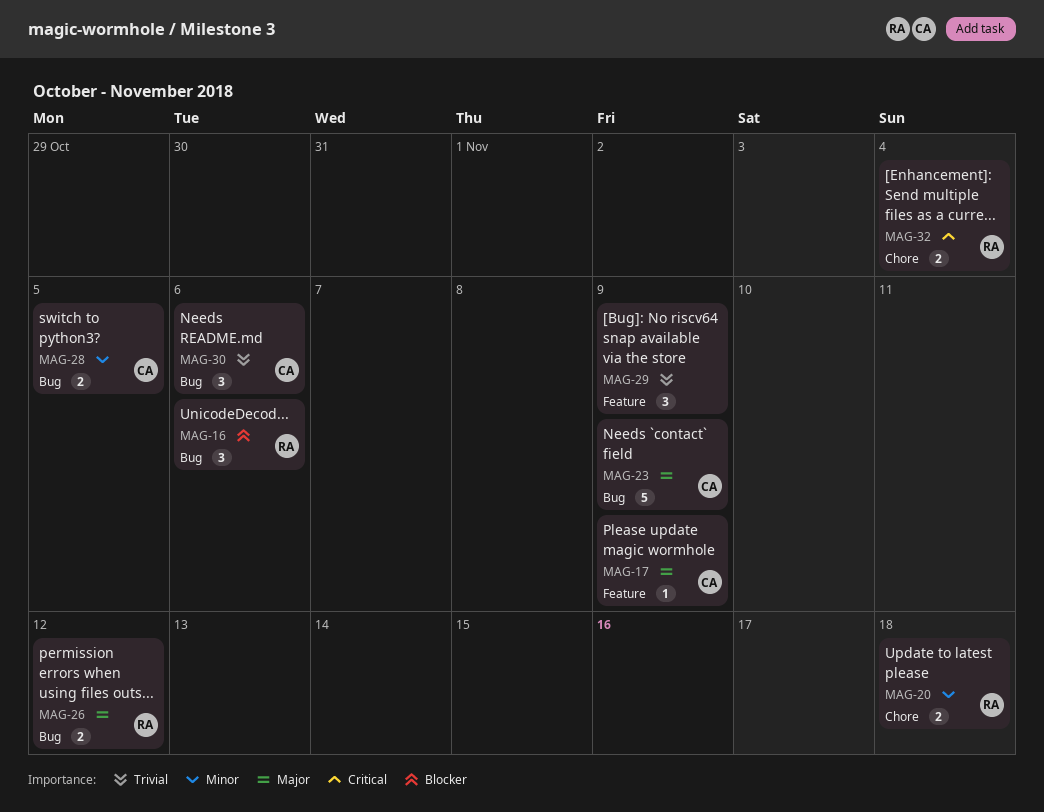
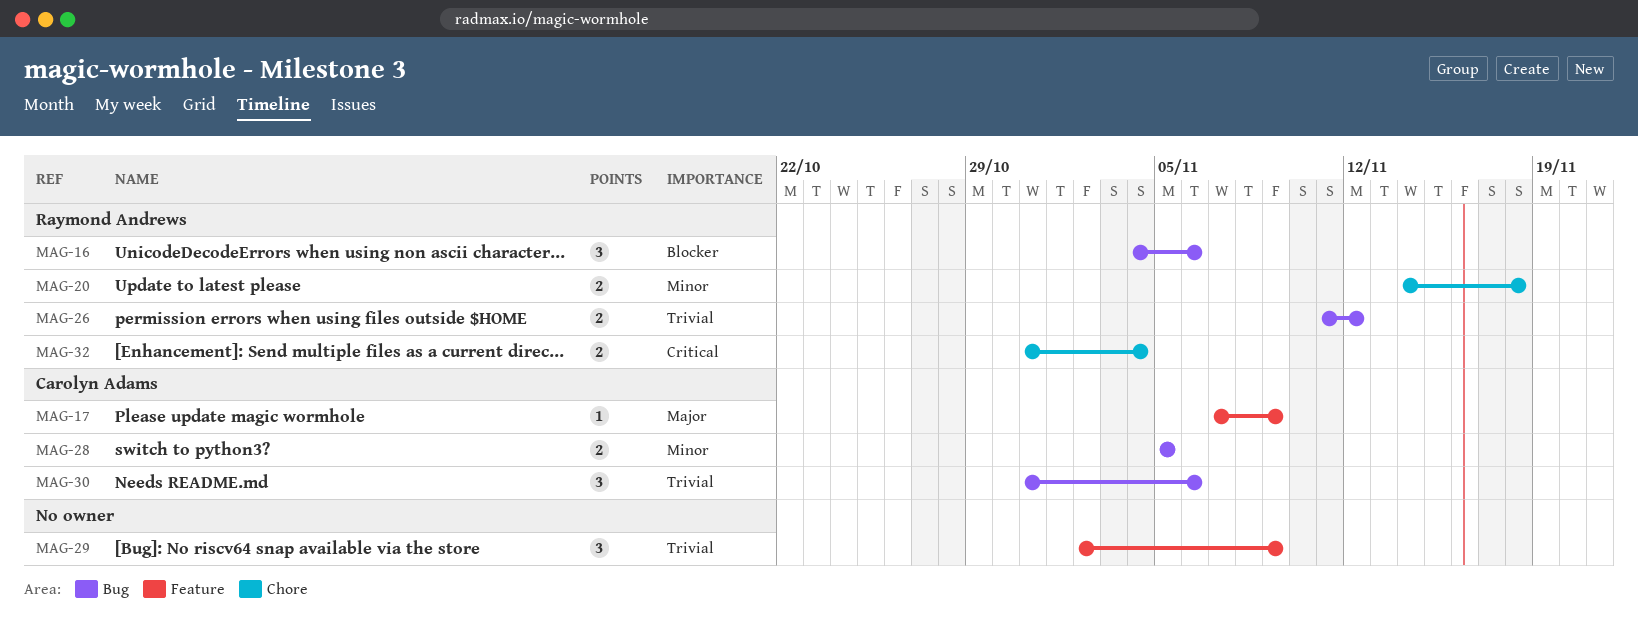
MAG-23: present -> none
MAG-26, priority: Major -> Trivial

